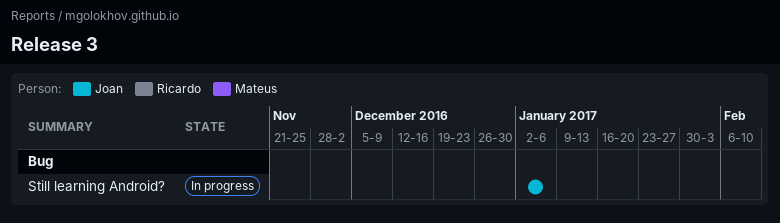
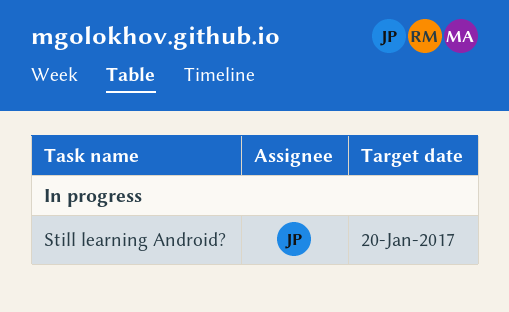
Still learning Android?, due: Jan 6 -> Jan 20

